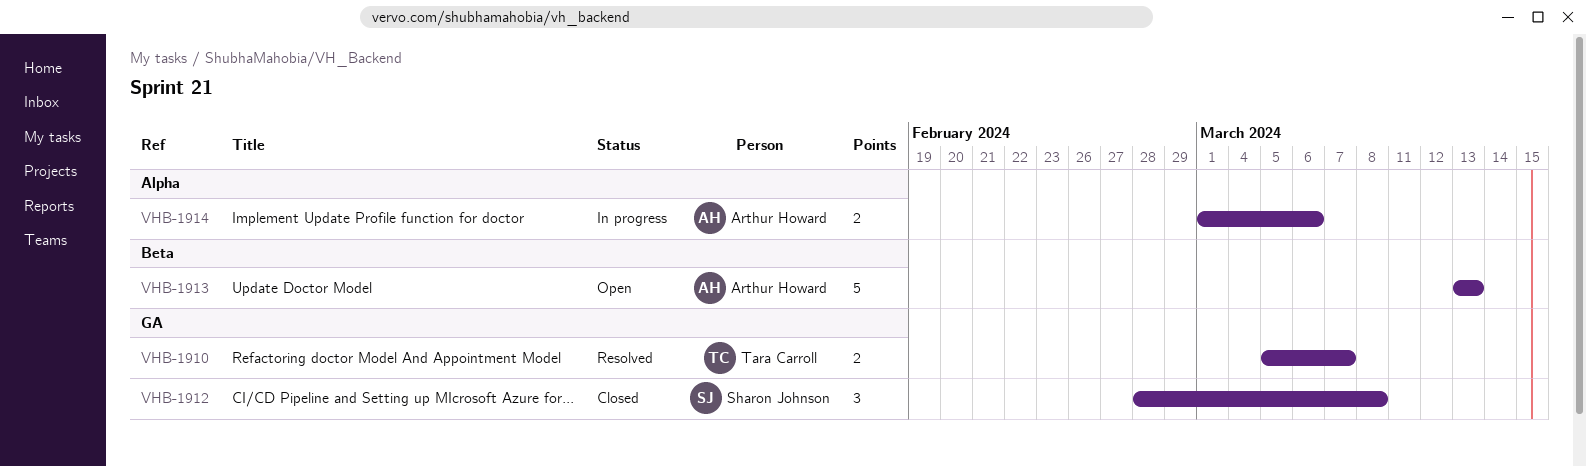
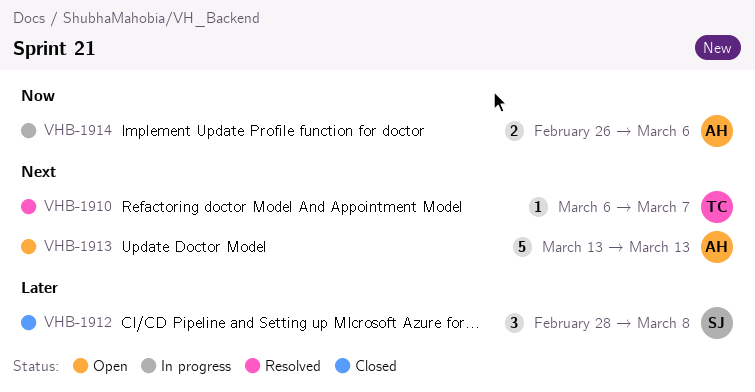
VHB-1910, estimate: 2 -> 1
VHB-1910, start: Mar 5 -> Mar 6
VHB-1914, start: Mar 1 -> Feb 26

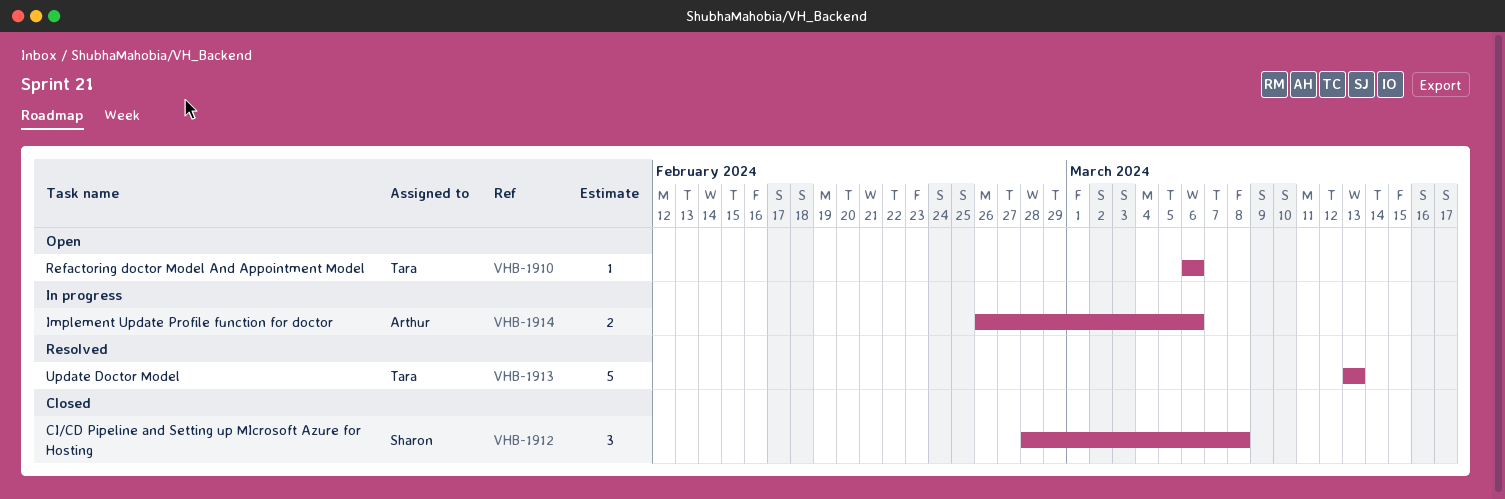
VHB-1910, status: Resolved -> Open
VHB-1910, due: Mar 7 -> Mar 6
VHB-1913, status: Open -> Resolved
VHB-1913, owner: Arthur -> Tara

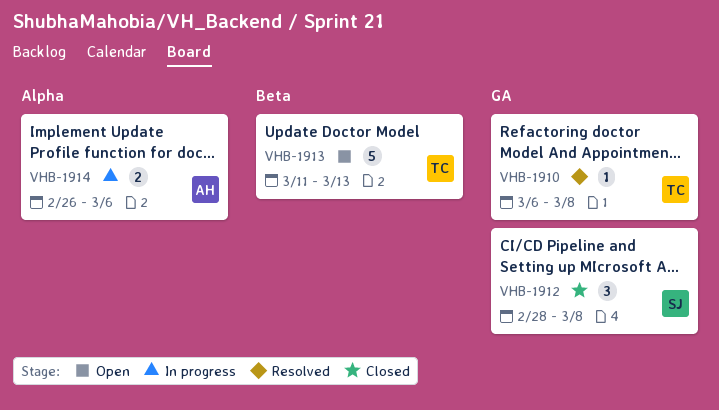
VHB-1910, status: Open -> Resolved
VHB-1910, due: Mar 6 -> Mar 8
VHB-1913, status: Resolved -> Open
VHB-1913, start: Mar 13 -> Mar 11

